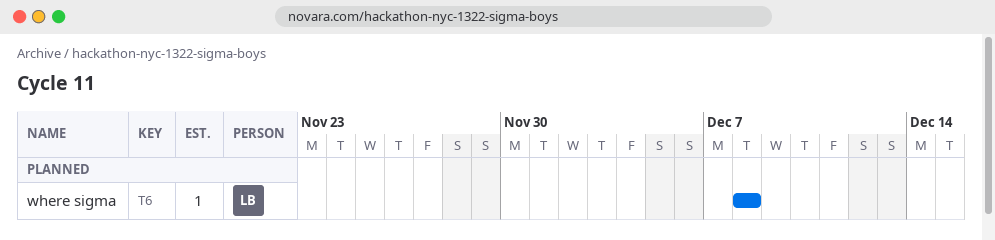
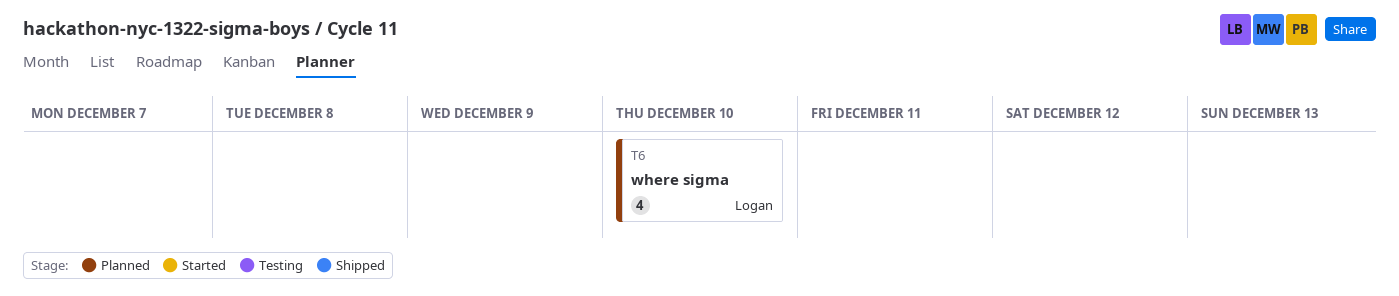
T6, estimate: 1 -> 4
T6, due: Dec 8 -> Dec 10

